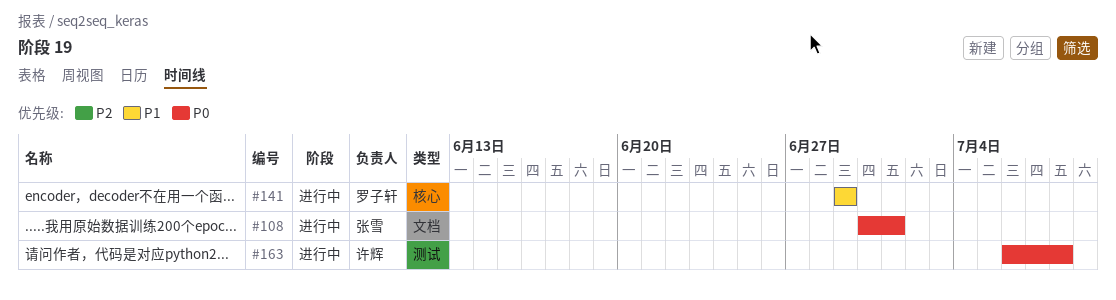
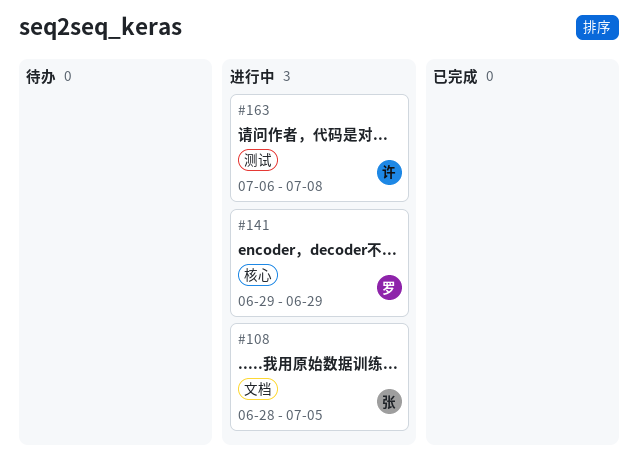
#108, start: Jun 30 -> Jun 28
#108, due: Jul 1 -> Jul 5

